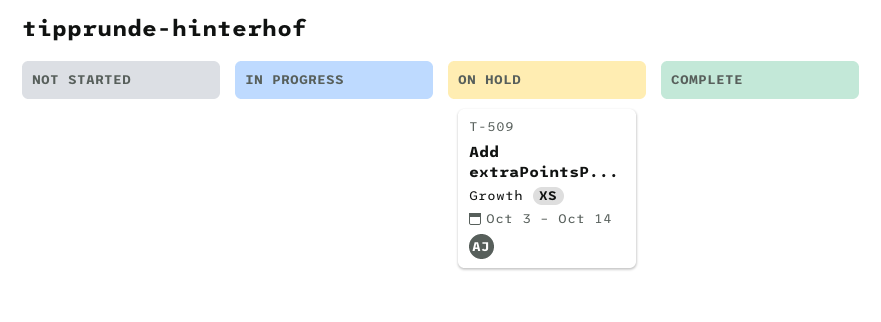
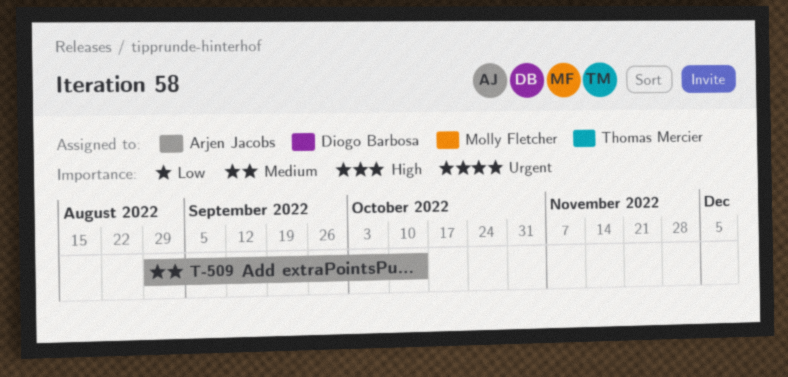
T-509, start: Oct 3 -> Aug 29

